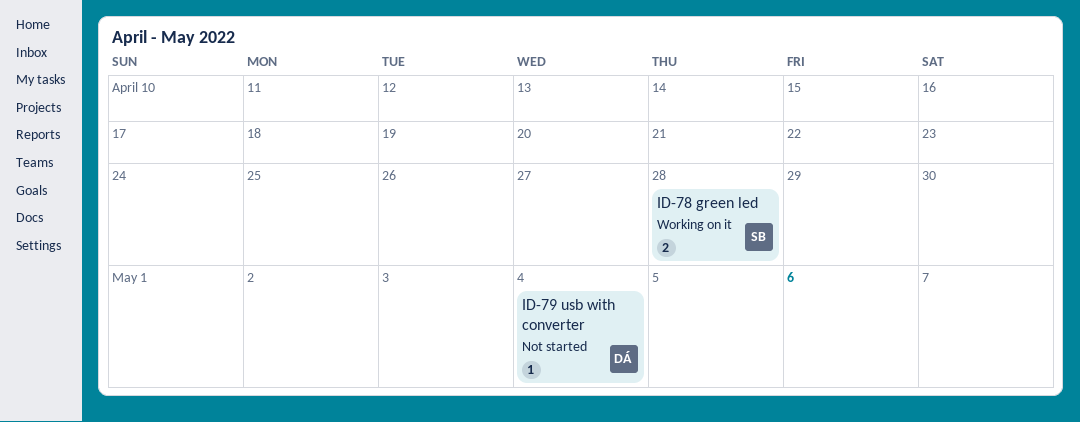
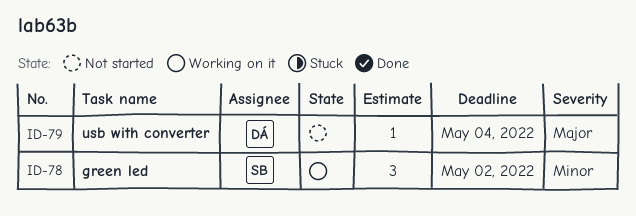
ID-78, estimate: 2 -> 3
ID-78, due: Apr 28 -> May 2

